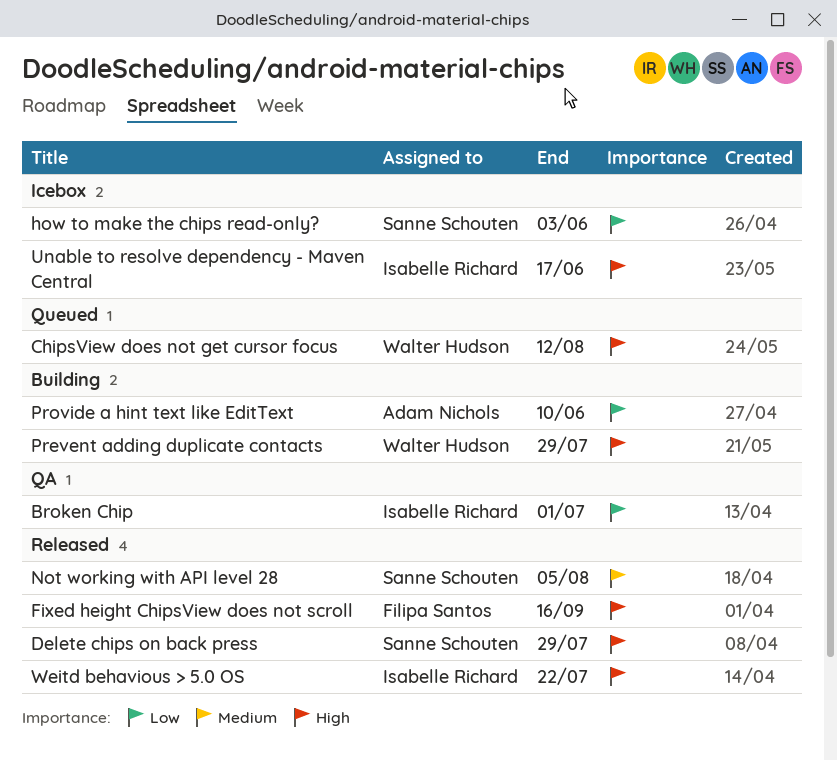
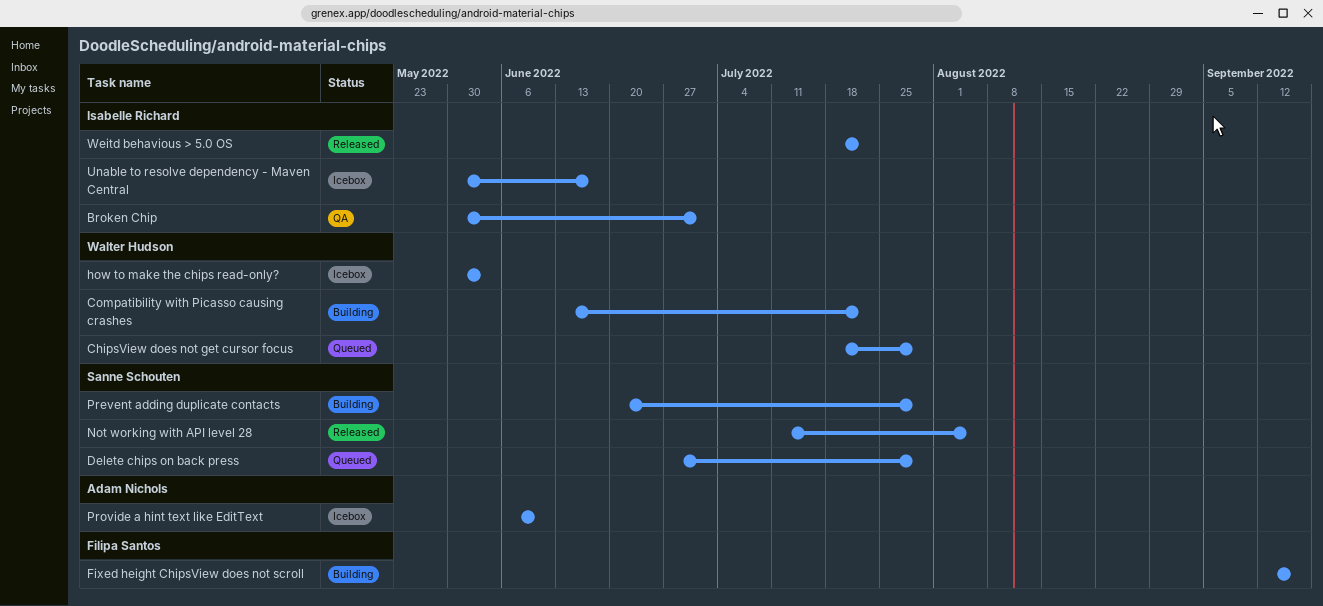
ChipsView does not get cursor focus, due: Aug 12 -> Jul 29
Compatibility with Picasso causing crashes: none -> present
Delete chips on back press, status: Released -> Queued
Fixed height ChipsView does not scroll, status: Released -> Building
how to make the chips read-only?, owner: Sanne Schouten -> Walter Hudson
Prevent adding duplicate contacts, owner: Walter Hudson -> Sanne Schouten
Provide a hint text like EditText, status: Building -> Icebox

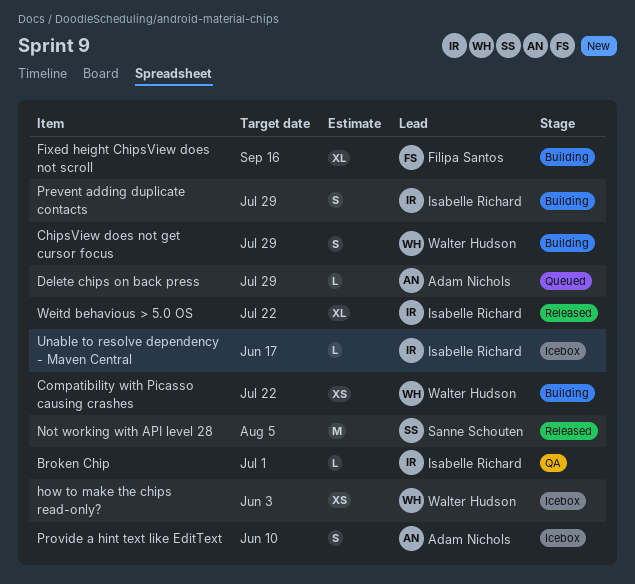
ChipsView does not get cursor focus, status: Queued -> Building
Delete chips on back press, owner: Sanne Schouten -> Adam Nichols
Prevent adding duplicate contacts, owner: Sanne Schouten -> Isabelle Richard

